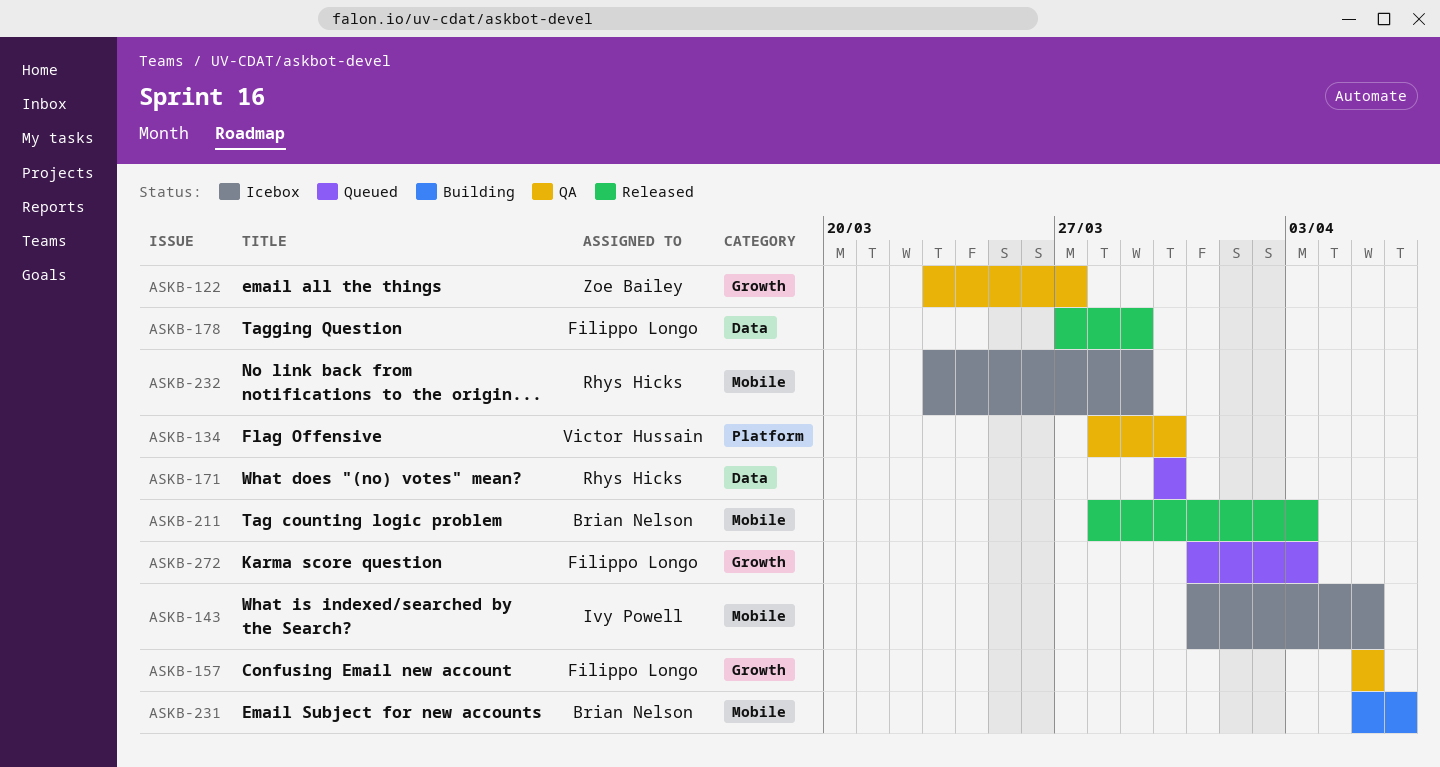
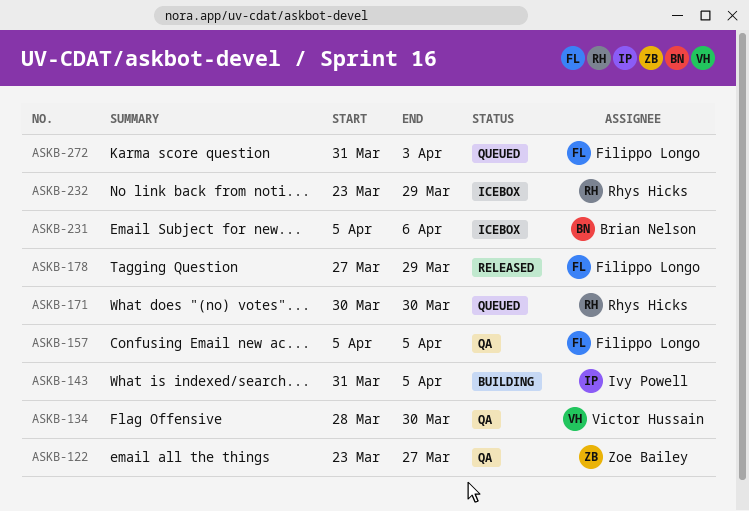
ASKB-143, status: Icebox -> Building
ASKB-211: present -> none
ASKB-231, status: Building -> Icebox

